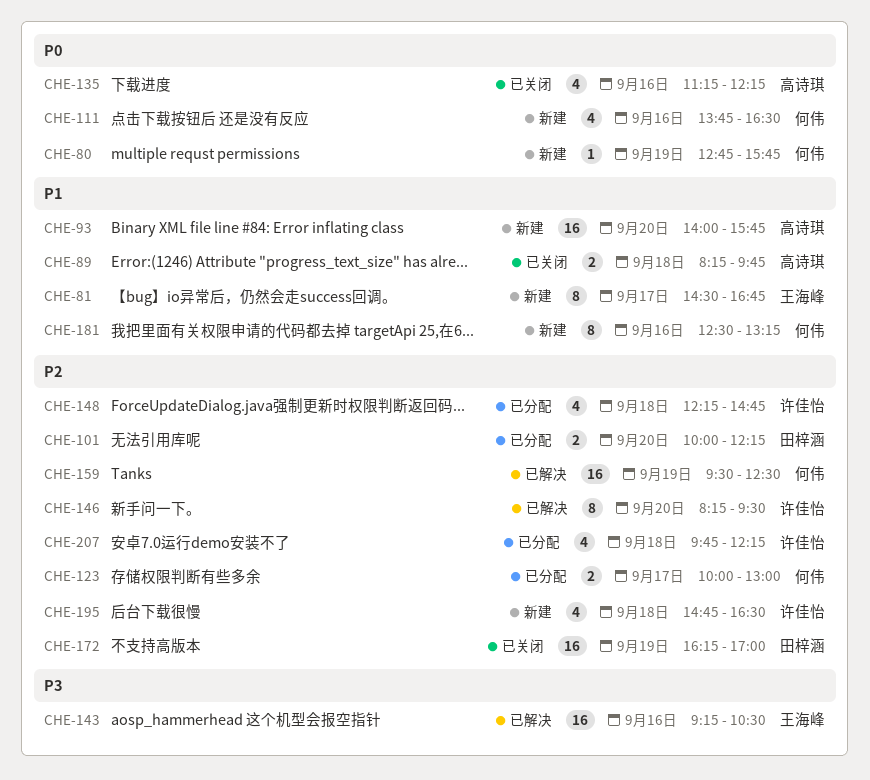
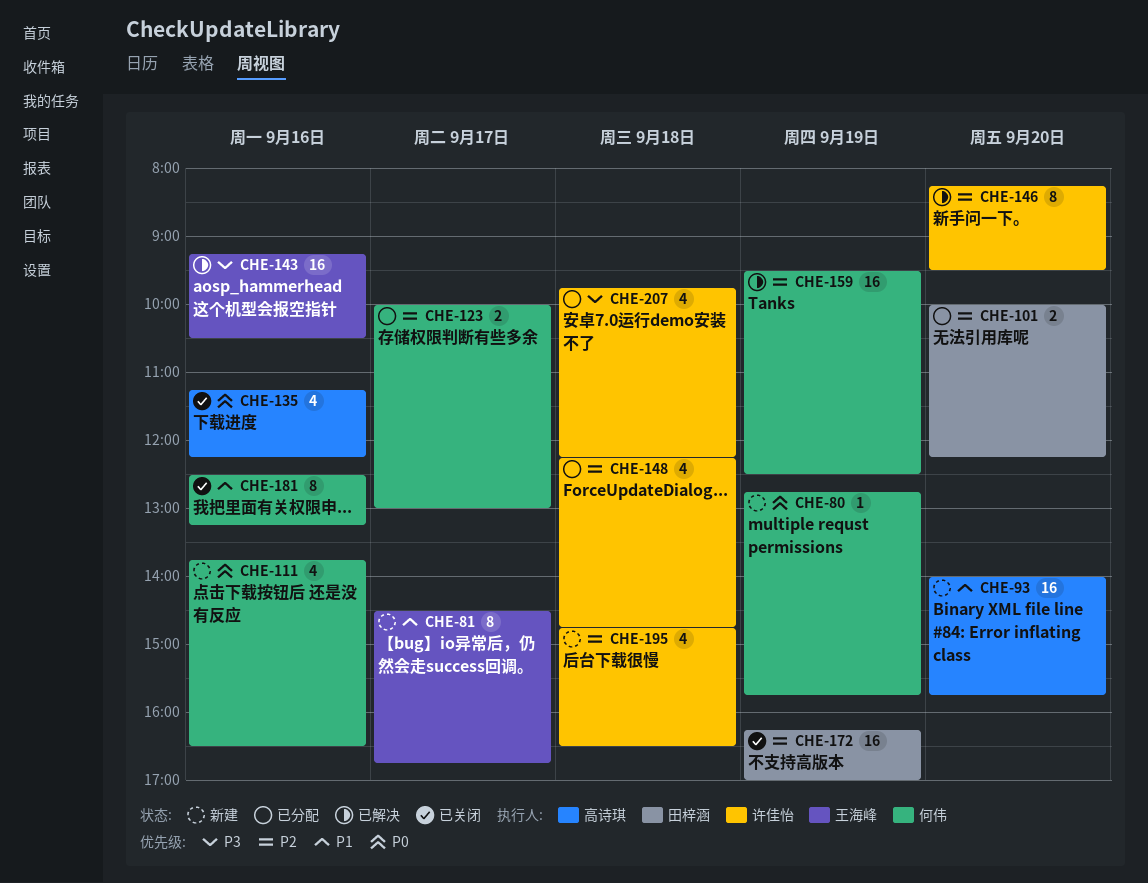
CHE-89: present -> none
CHE-181, status: 新建 -> 已关闭
CHE-207, priority: P2 -> P3

